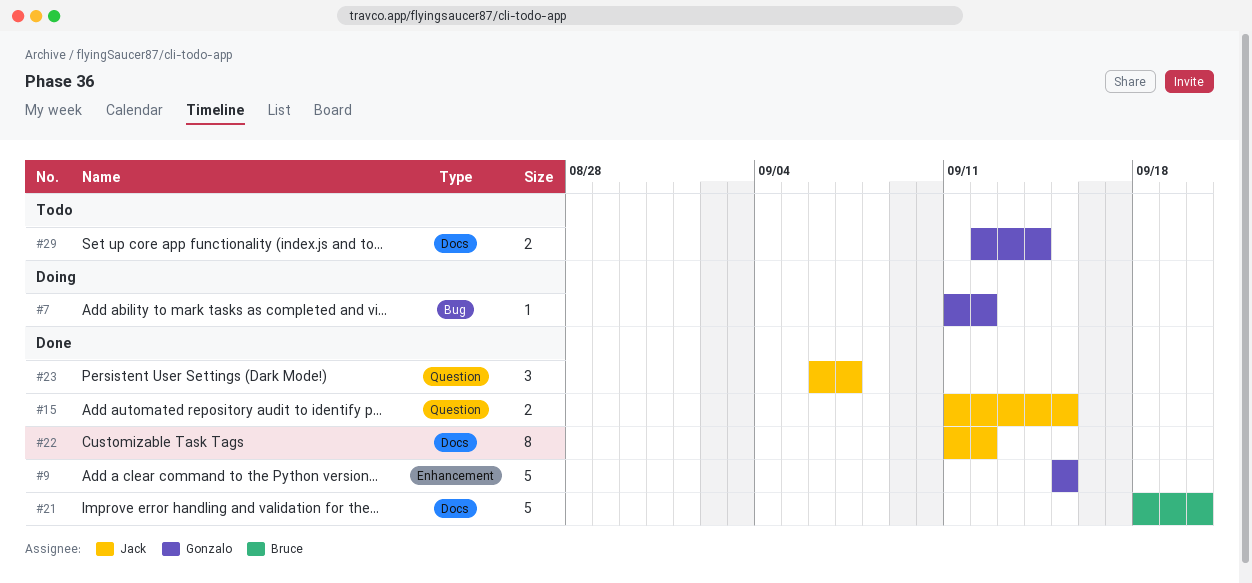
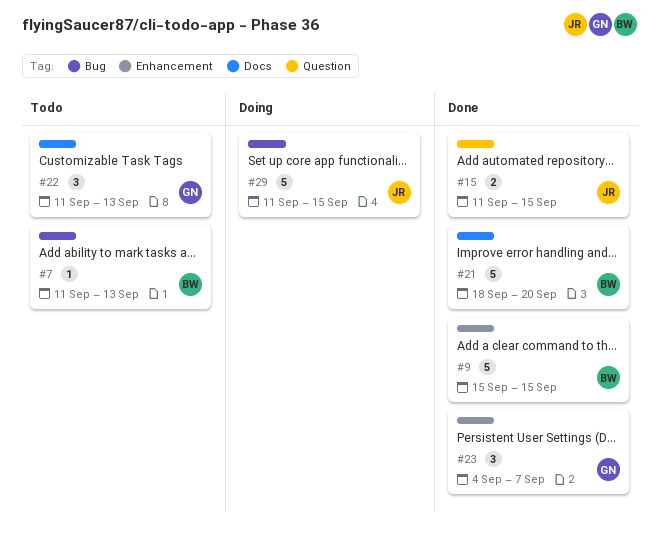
#7, status: Doing -> Todo
#7, owner: Gonzalo -> Bruce
#7, due: Sep 12 -> Sep 13
#9, owner: Gonzalo -> Bruce
#22, status: Done -> Todo
#22, owner: Jack -> Gonzalo
#22, estimate: 8 -> 3
#22, due: Sep 12 -> Sep 13
#23, owner: Jack -> Gonzalo
#23, label: Question -> Enhancement
#23, start: Sep 6 -> Sep 4
#29, status: Todo -> Doing
#29, owner: Gonzalo -> Jack
#29, label: Docs -> Bug
#29, estimate: 2 -> 5
#29, start: Sep 12 -> Sep 11
#29, due: Sep 14 -> Sep 15

